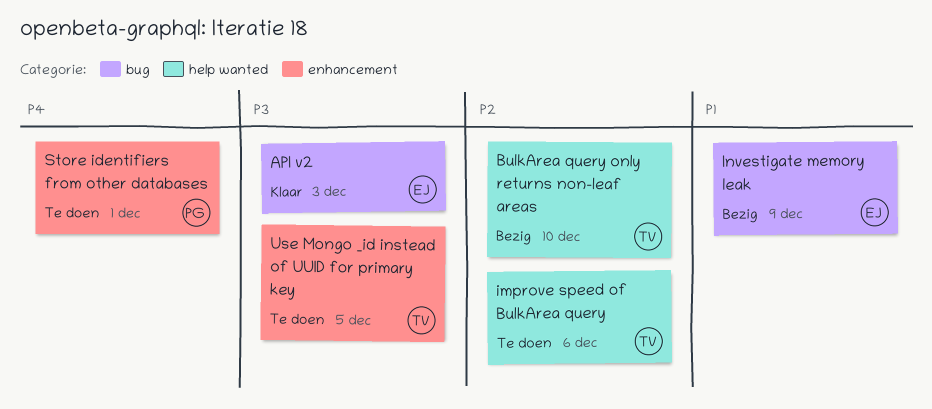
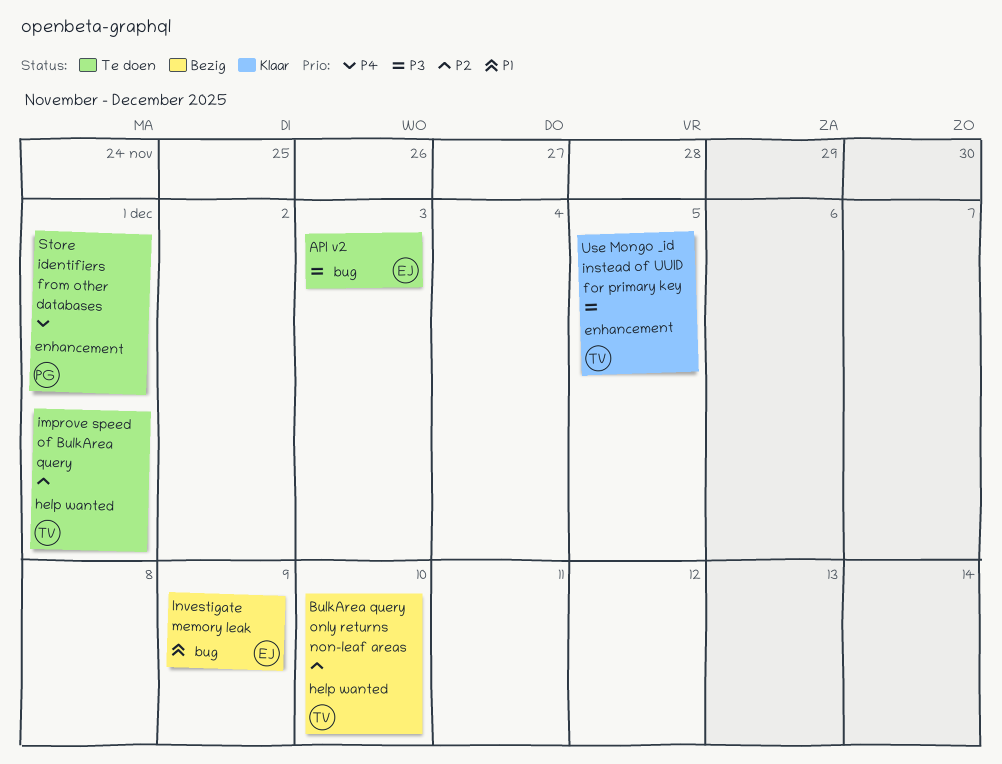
API v2, status: Klaar -> Te doen
improve speed of BulkArea query, due: Dec 6 -> Dec 1
Use Mongo _id instead of UUID for primary key, status: Te doen -> Klaar

